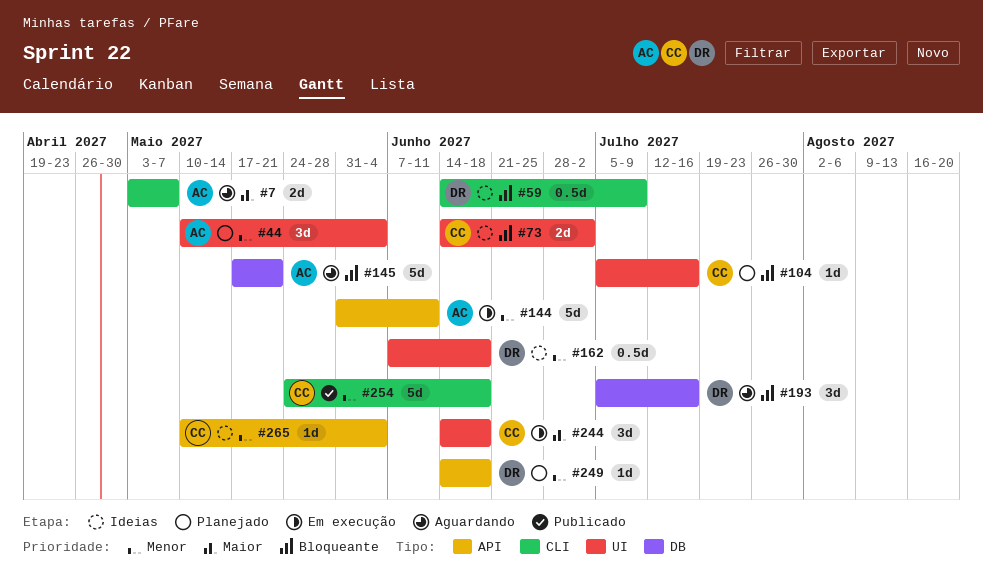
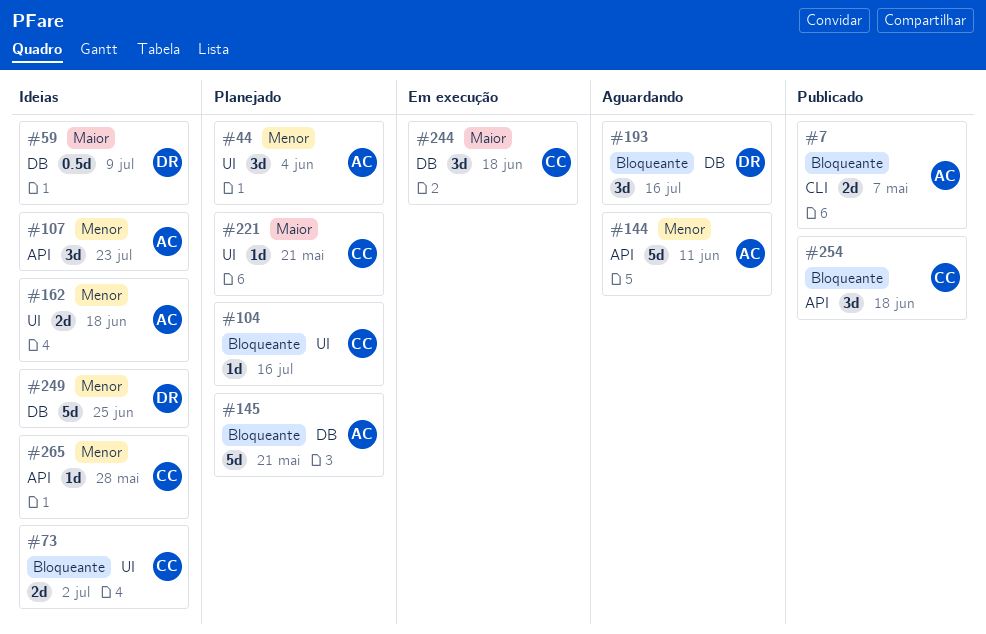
#7, status: Aguardando -> Publicado
#7, priority: Maior -> Bloqueante
#59, priority: Bloqueante -> Maior
#59, label: CLI -> DB
#107: none -> present
#144, status: Em execução -> Aguardando
#145, status: Aguardando -> Planejado
#162, owner: DR -> AC
#162, estimate: 0.5d -> 2d
#221: none -> present
#244, label: UI -> DB
#249, status: Planejado -> Ideias
#249, label: API -> DB
#249, estimate: 1d -> 5d
#249, due: Jun 18 -> Jun 25
#254, priority: Menor -> Bloqueante
#254, label: CLI -> API
#254, estimate: 5d -> 3d
#265, due: Jun 4 -> May 28

